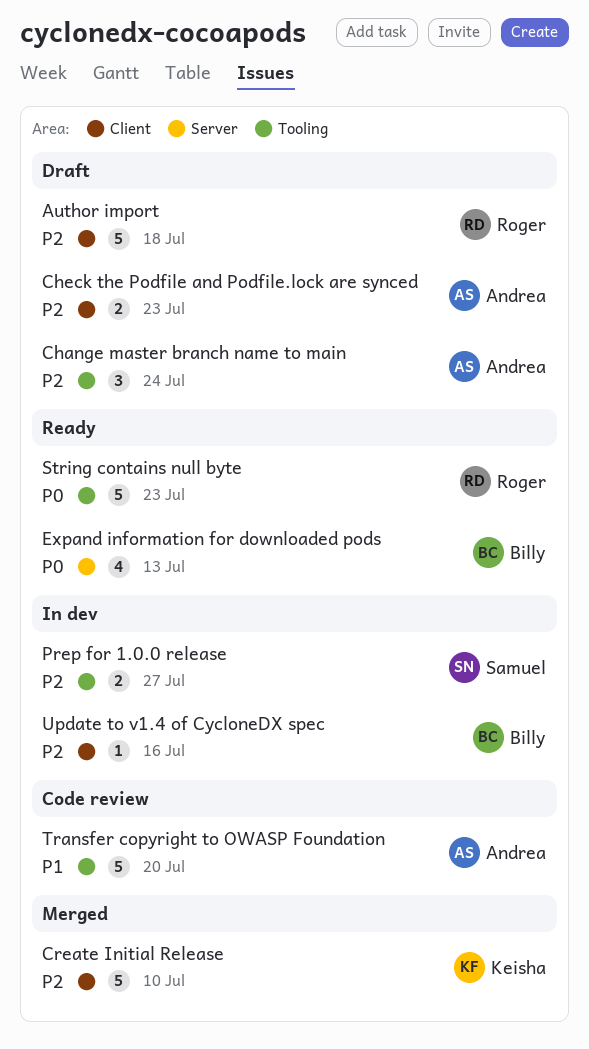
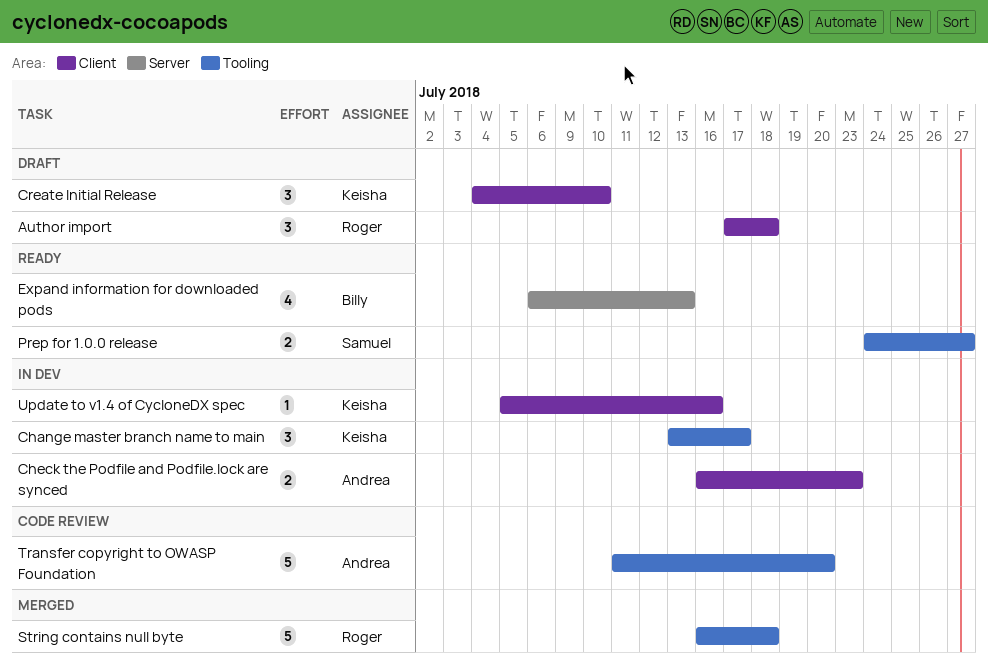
Author import, estimate: 5 -> 3
Change master branch name to main, status: Draft -> In dev
Change master branch name to main, owner: Andrea -> Keisha
Change master branch name to main, due: Jul 24 -> Jul 17
Check the Podfile and Podfile.lock are synced, status: Draft -> In dev
Create Initial Release, status: Merged -> Draft
Create Initial Release, estimate: 5 -> 3
Prep for 1.0.0 release, status: In dev -> Ready
String contains null byte, status: Ready -> Merged
String contains null byte, due: Jul 23 -> Jul 18
Update to v1.4 of CycloneDX spec, owner: Billy -> Keisha

